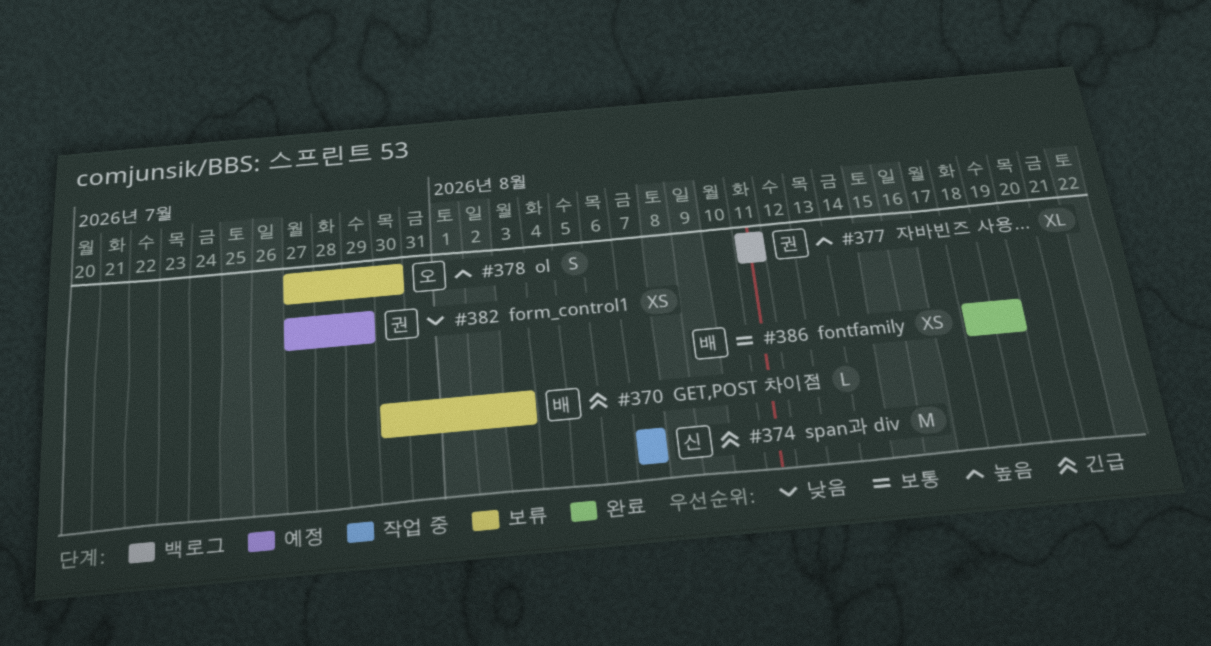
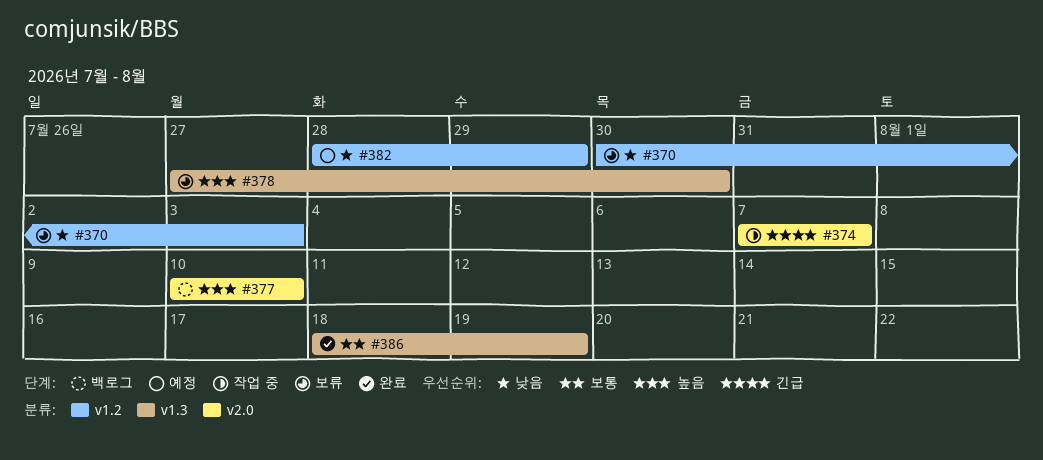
#370, priority: 긴급 -> 낮음
#377, start: Aug 11 -> Aug 10
#377, due: Aug 11 -> Aug 10
#382, start: Jul 27 -> Jul 28

